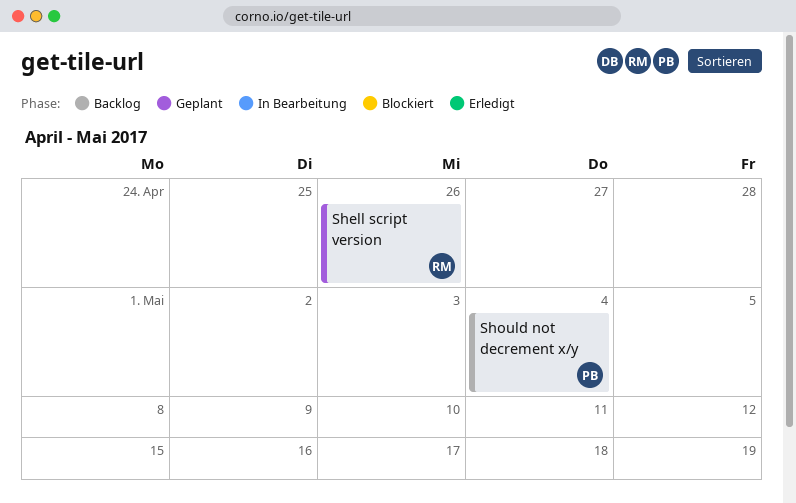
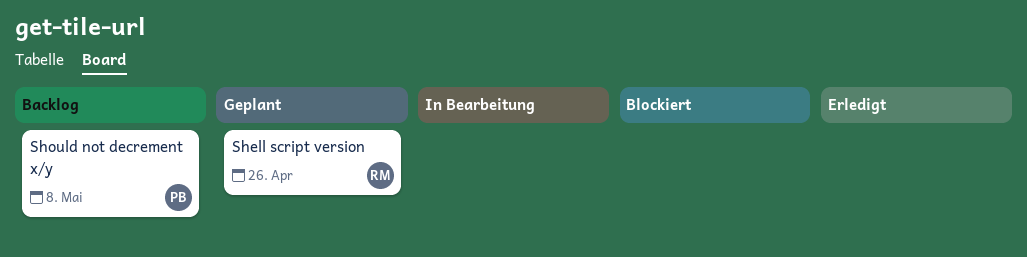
Should not decrement x/y, due: May 4 -> May 8

